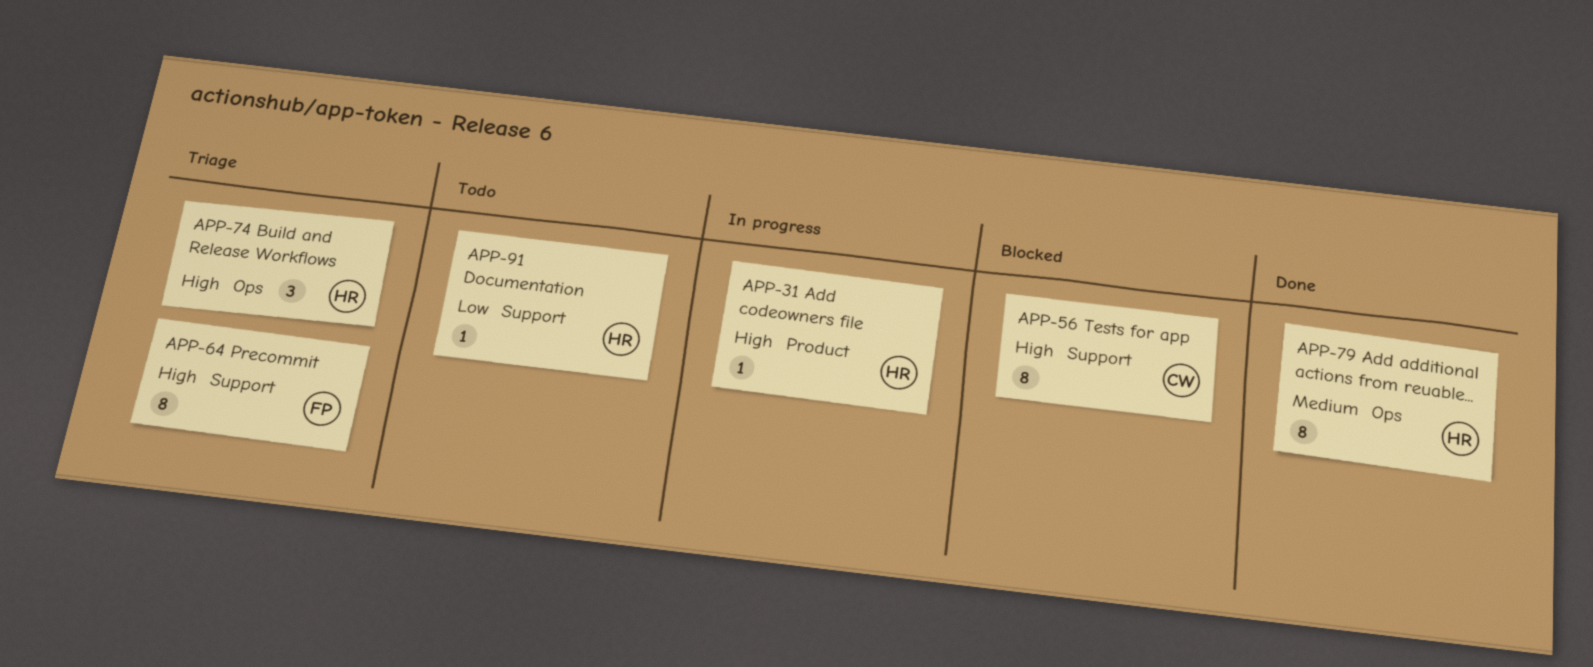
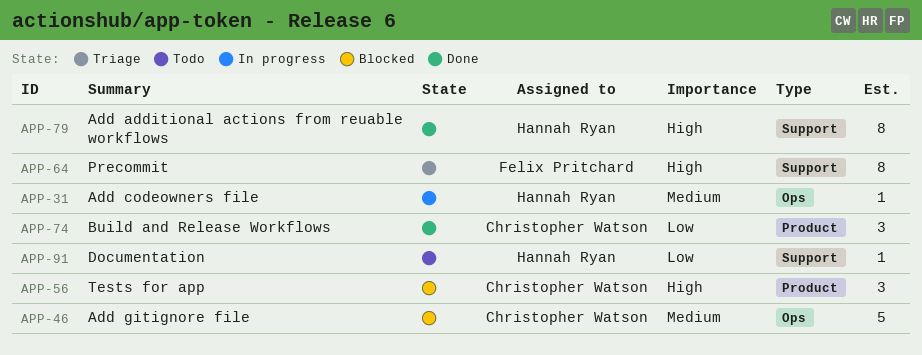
APP-31, priority: High -> Medium
APP-31, label: Product -> Ops
APP-46: none -> present
APP-56, label: Support -> Product
APP-56, estimate: 8 -> 3
APP-74, status: Triage -> Done
APP-74, owner: Hannah Ryan -> Christopher Watson
APP-74, priority: High -> Low
APP-74, label: Ops -> Product
APP-79, priority: Medium -> High
APP-79, label: Ops -> Support

